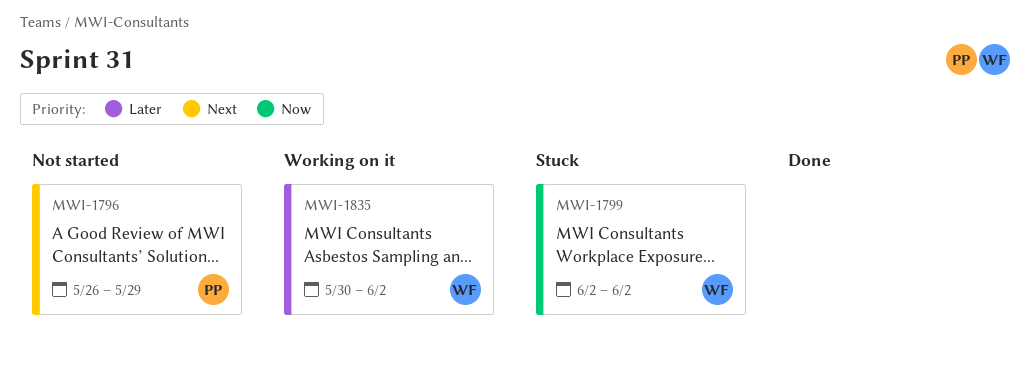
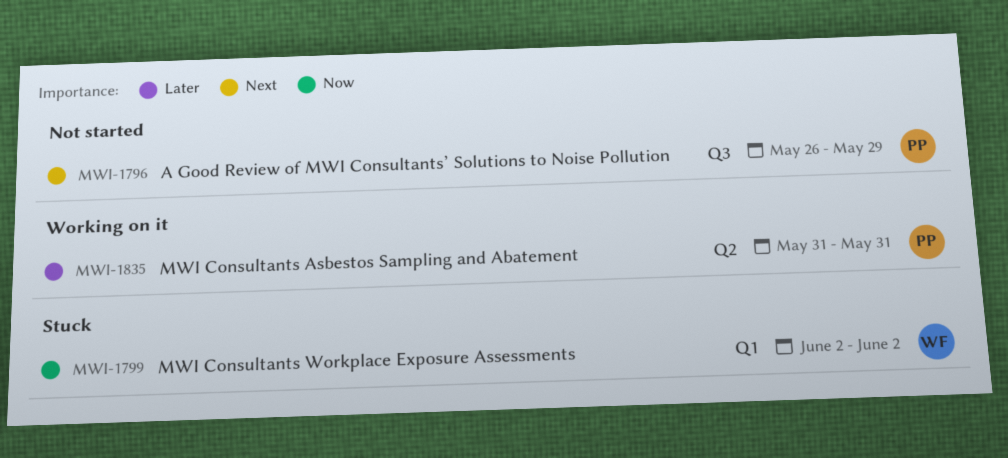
MWI-1835, owner: WF -> PP
MWI-1835, start: May 30 -> May 31
MWI-1835, due: Jun 2 -> May 31

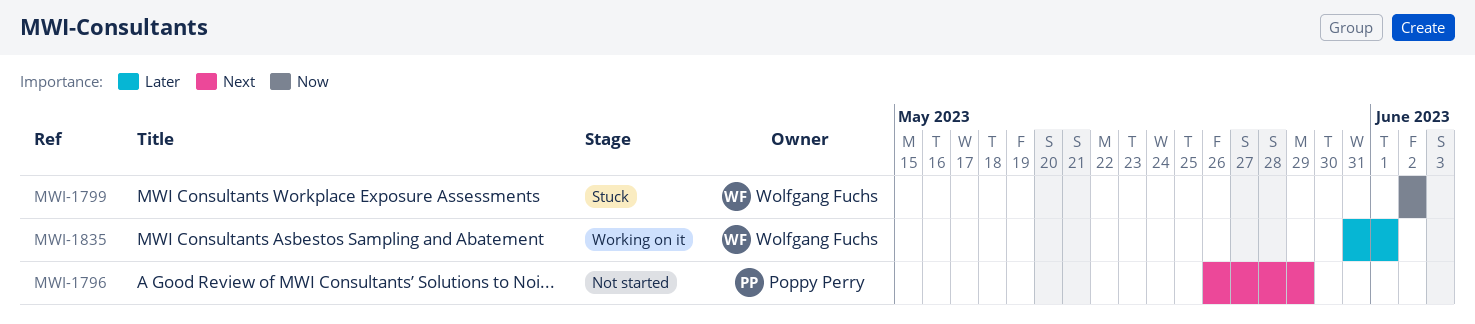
MWI-1835, owner: Poppy Perry -> Wolfgang Fuchs
MWI-1835, due: May 31 -> Jun 1

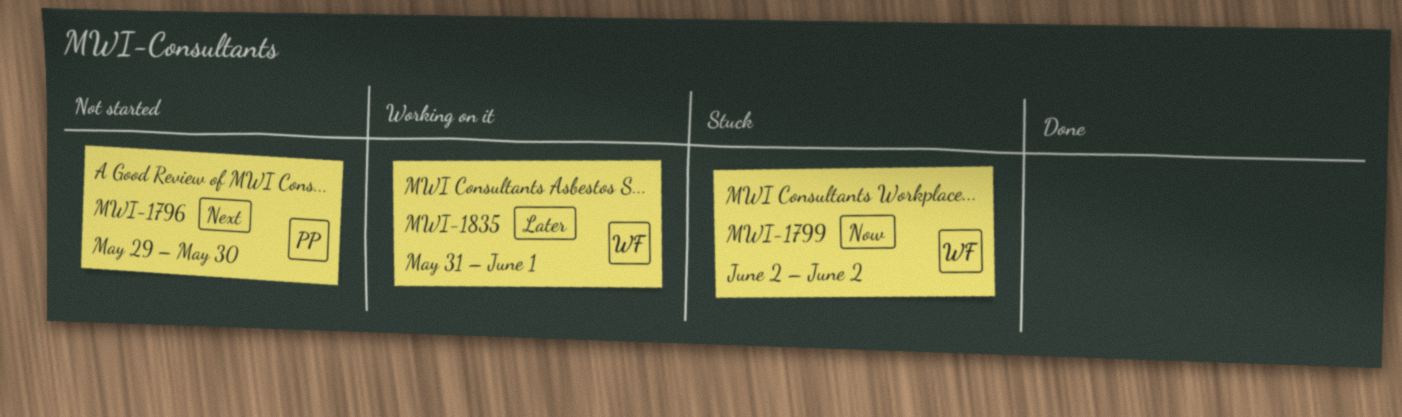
MWI-1796, start: May 26 -> May 29
MWI-1796, due: May 29 -> May 30

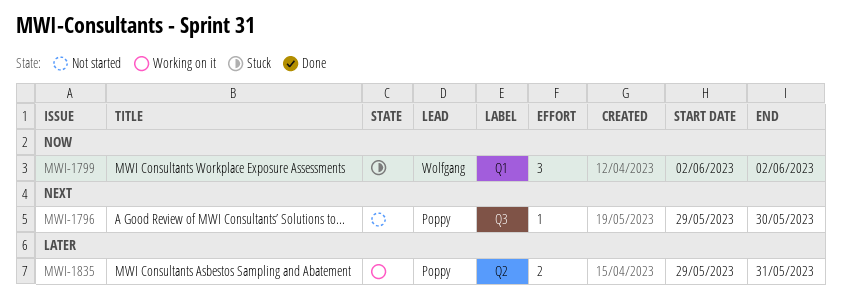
MWI-1835, owner: Wolfgang -> Poppy
MWI-1835, start: May 31 -> May 29
MWI-1835, due: Jun 1 -> May 31

